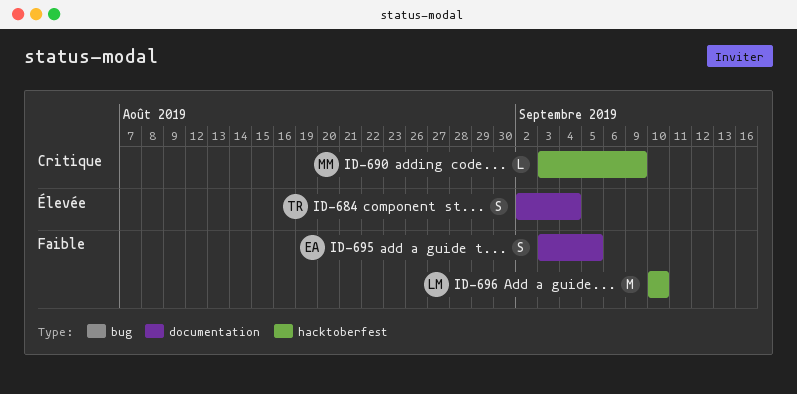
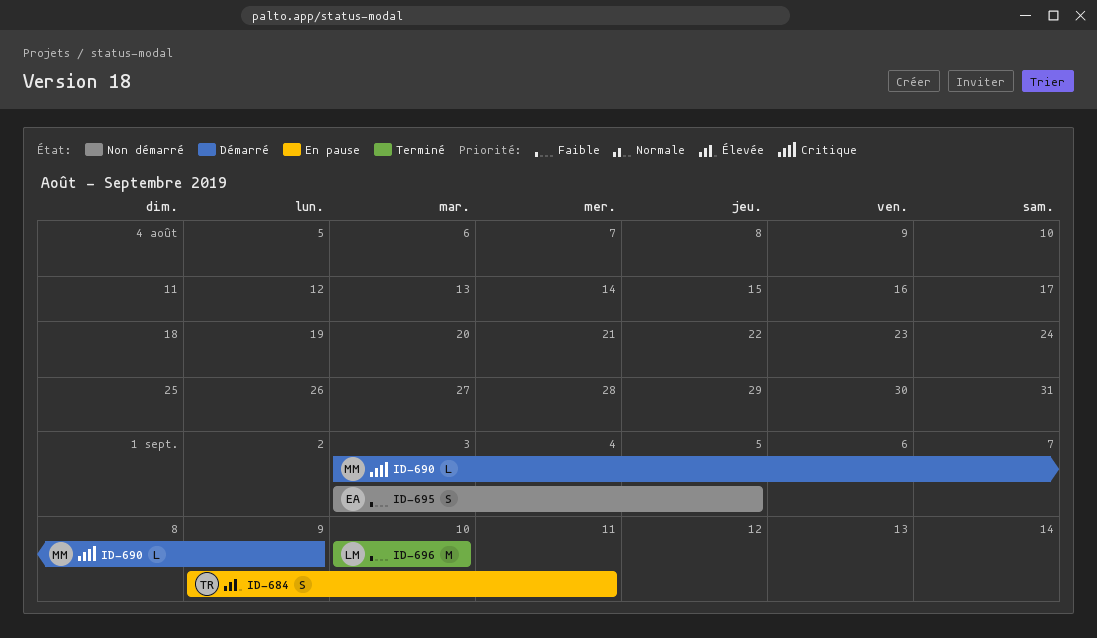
ID-684, start: Sep 2 -> Sep 9
ID-684, due: Sep 4 -> Sep 11

